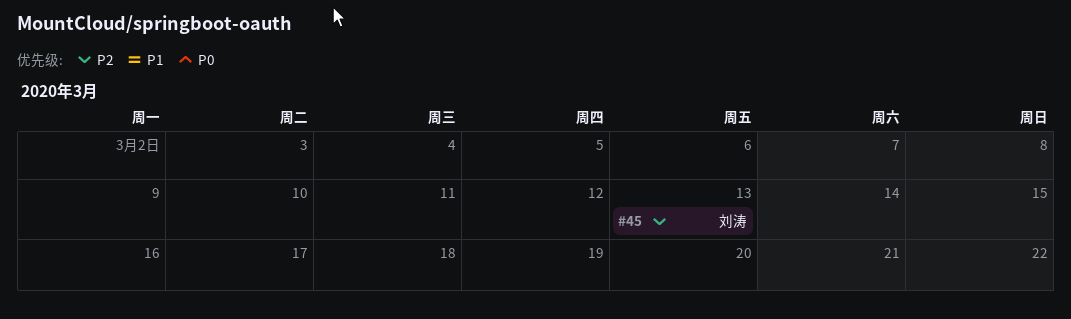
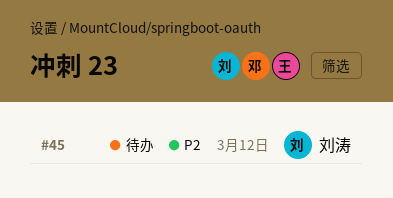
#45, due: Mar 13 -> Mar 12

